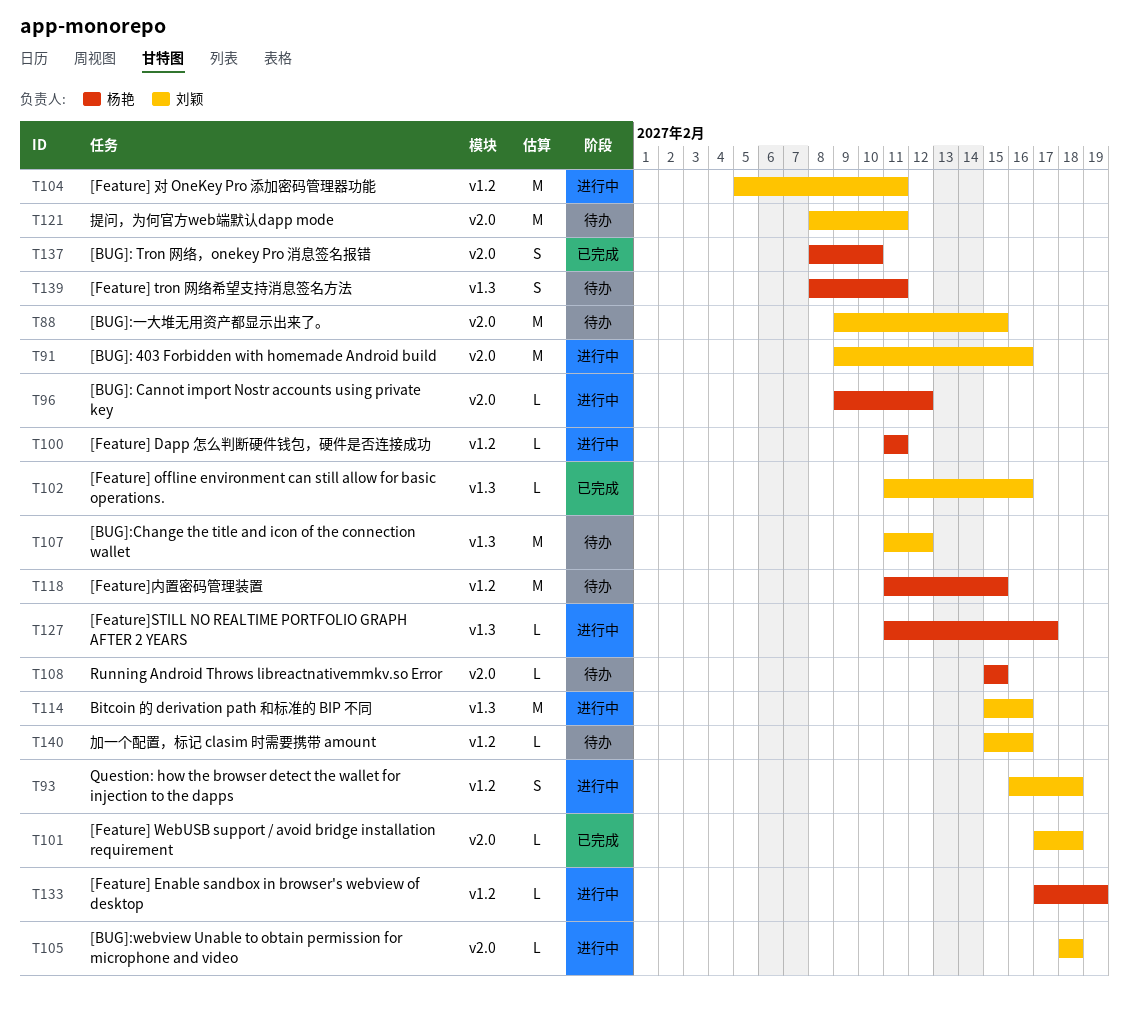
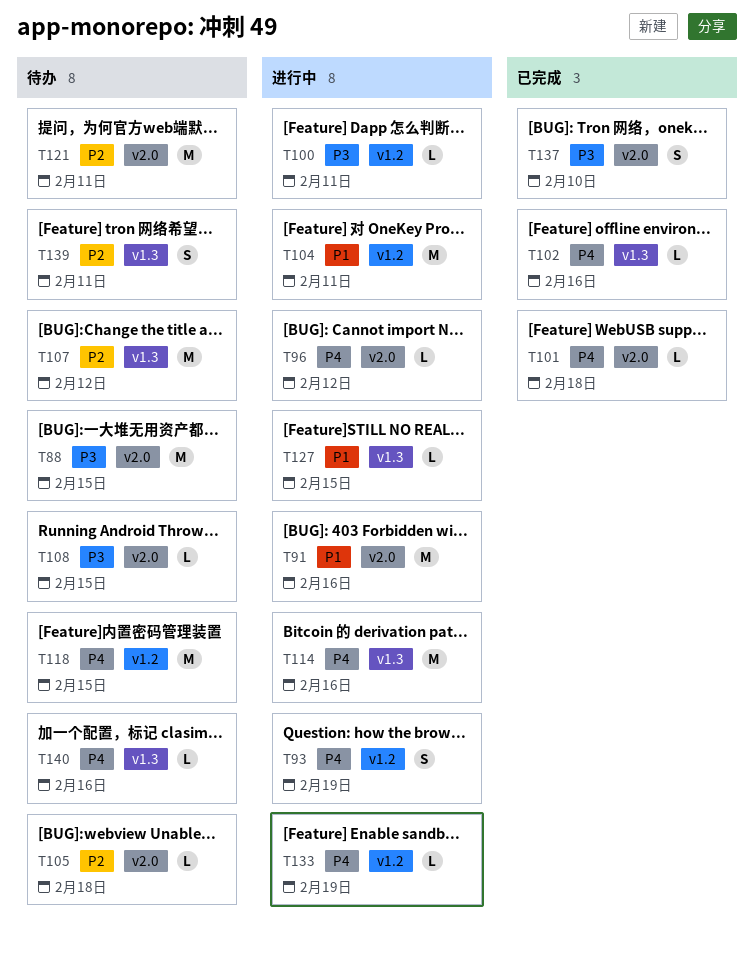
T93, due: Feb 18 -> Feb 19
T105, status: 进行中 -> 待办
T127, due: Feb 17 -> Feb 15
T140, label: v1.2 -> v1.3

